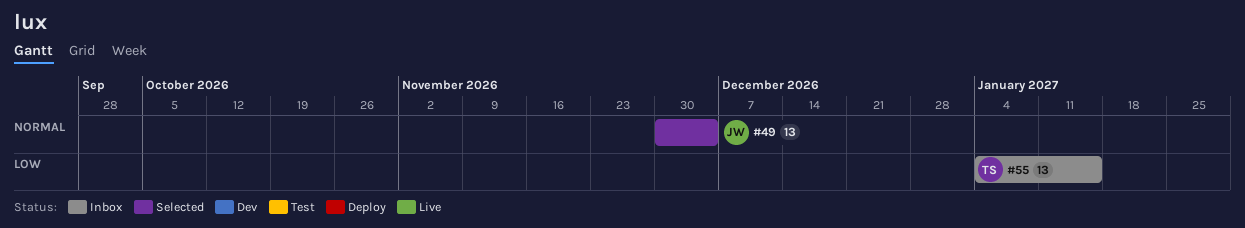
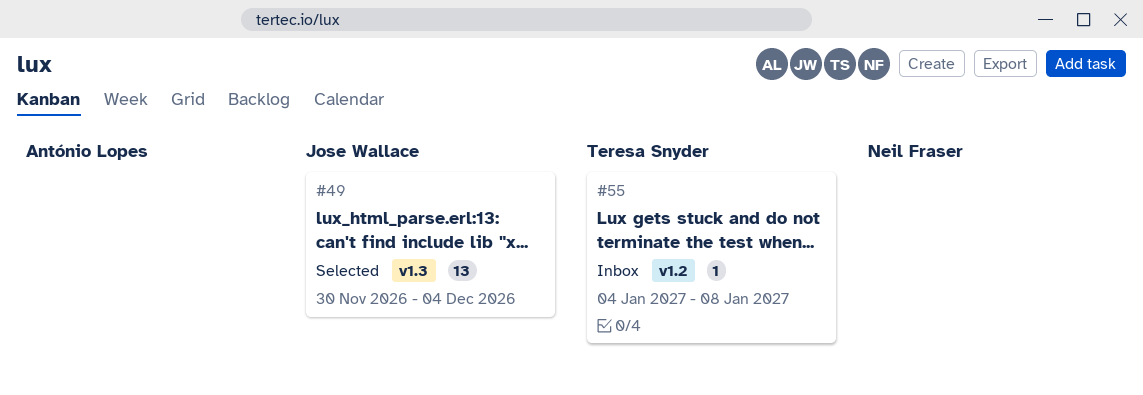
#55, estimate: 13 -> 1
#55, due: Jan 15 -> Jan 8

